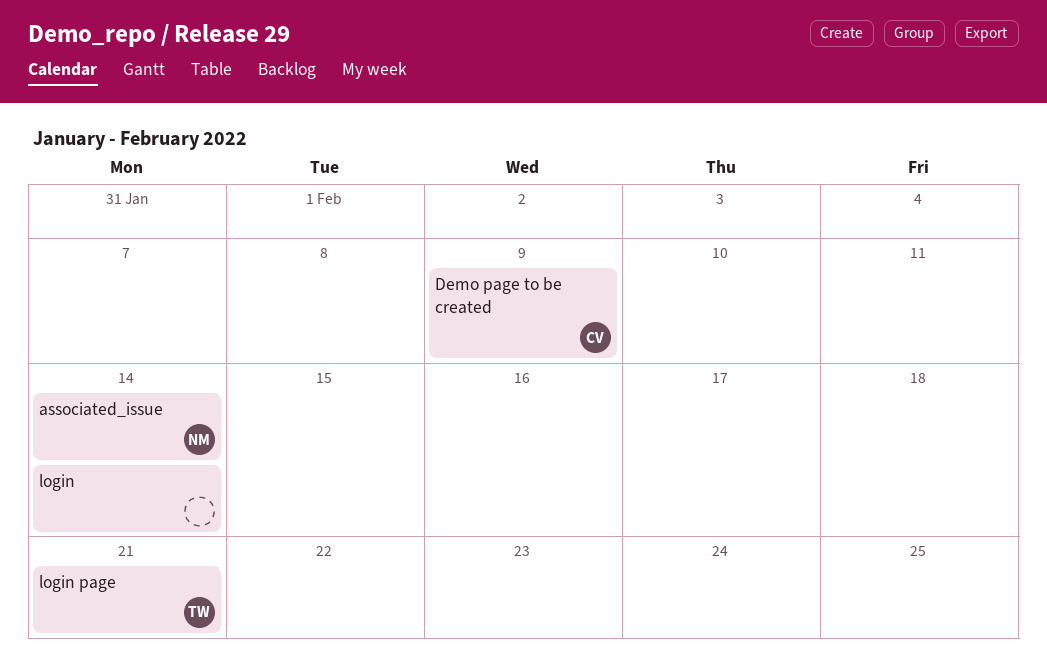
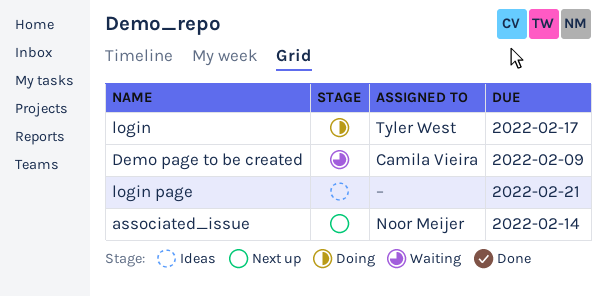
login, owner: none -> Tyler West
login, due: Feb 14 -> Feb 17
login page, owner: Tyler West -> none

